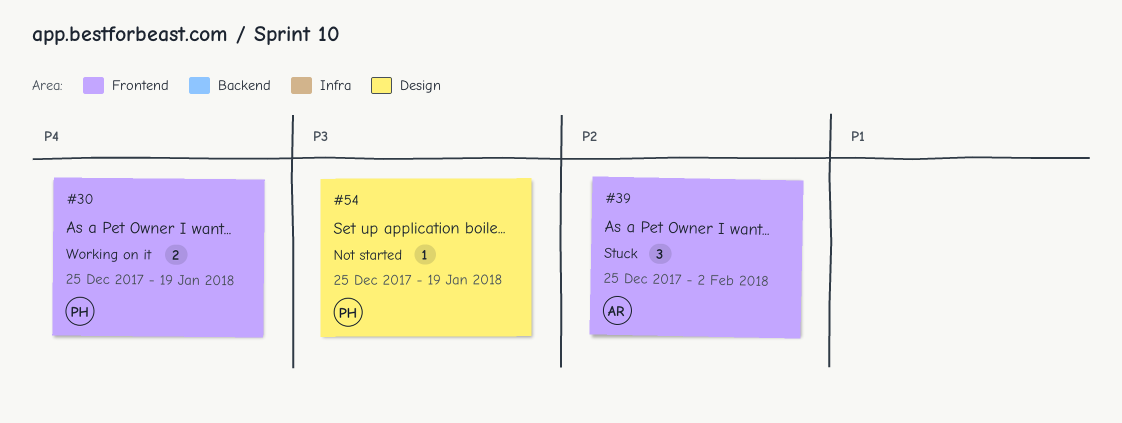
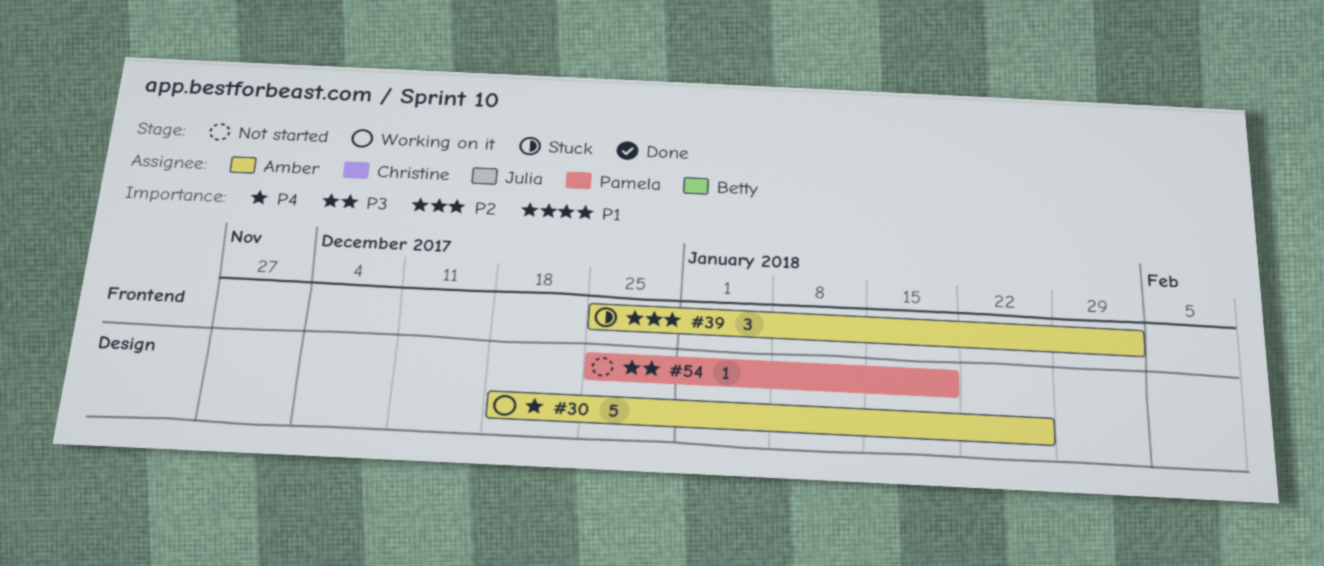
#30, owner: Pamela -> Amber
#30, label: Frontend -> Design
#30, estimate: 2 -> 5
#30, start: Dec 25 -> Dec 18
#30, due: Jan 19 -> Jan 26

